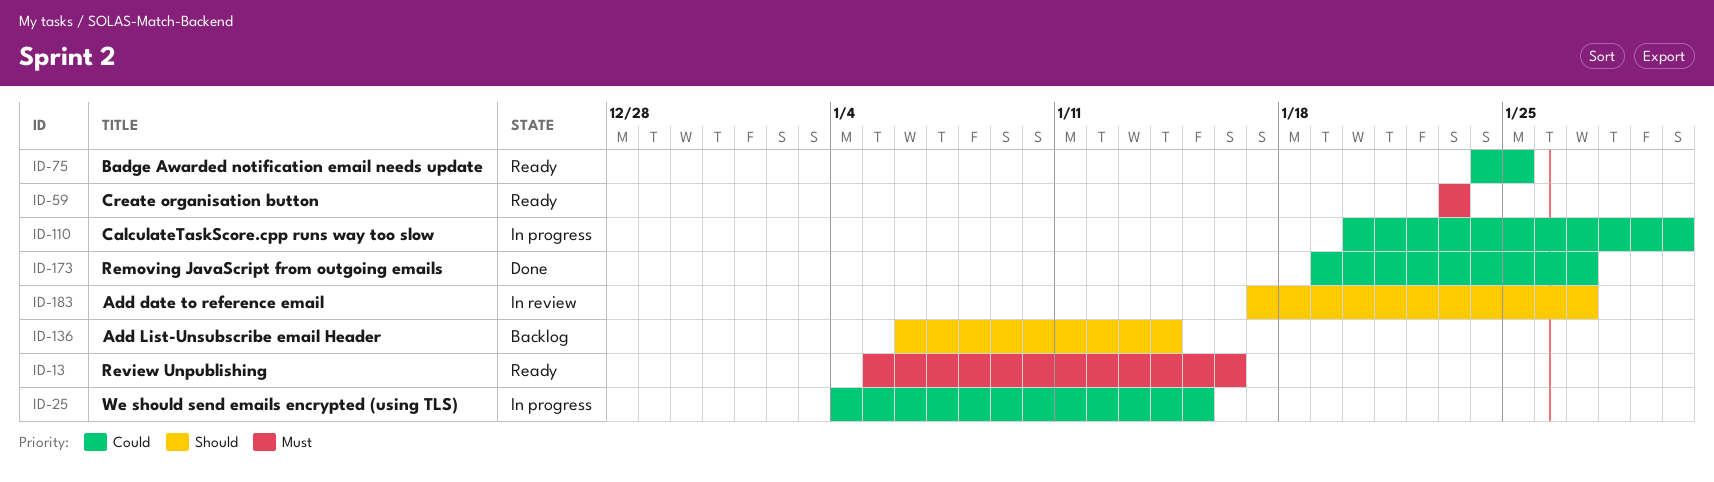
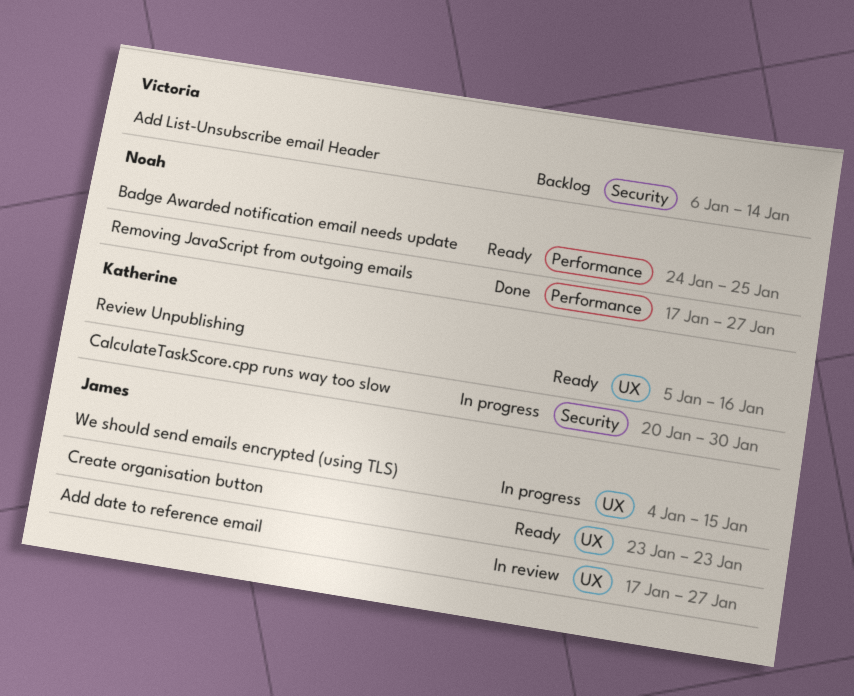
Removing JavaScript from outgoing emails, start: Jan 19 -> Jan 17

